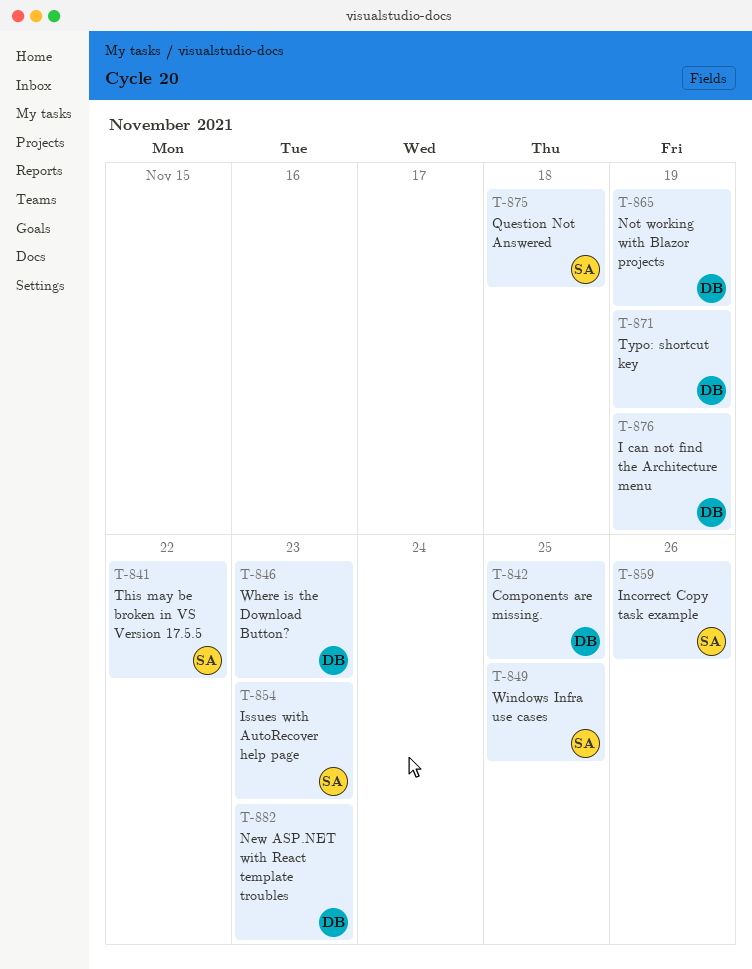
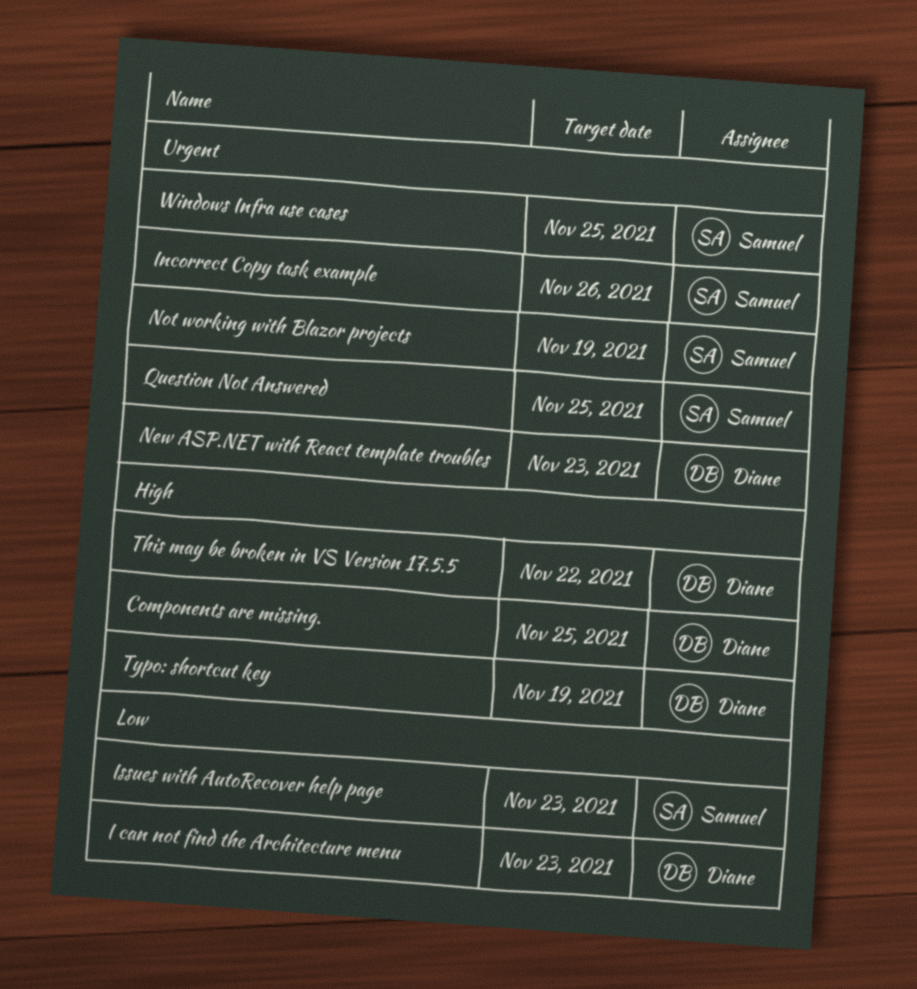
I can not find the Architecture menu, due: Nov 19 -> Nov 23
Not working with Blazor projects, owner: Diane -> Samuel
Question Not Answered, due: Nov 18 -> Nov 25
This may be broken in VS Version 17.5.5, owner: Samuel -> Diane
Where is the Download Button?: present -> none

